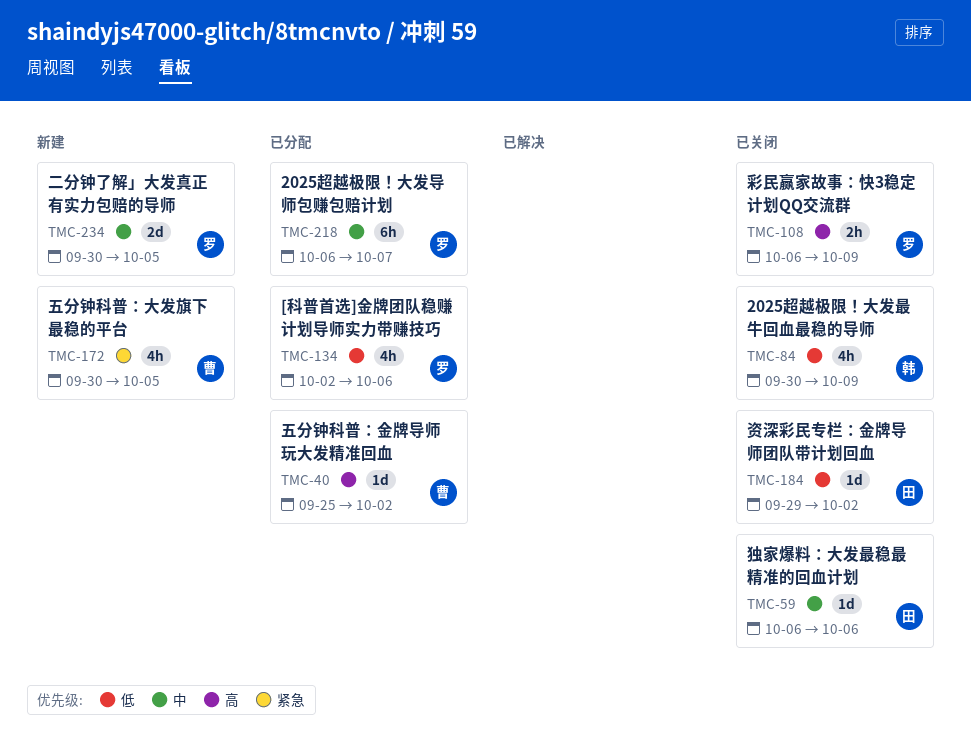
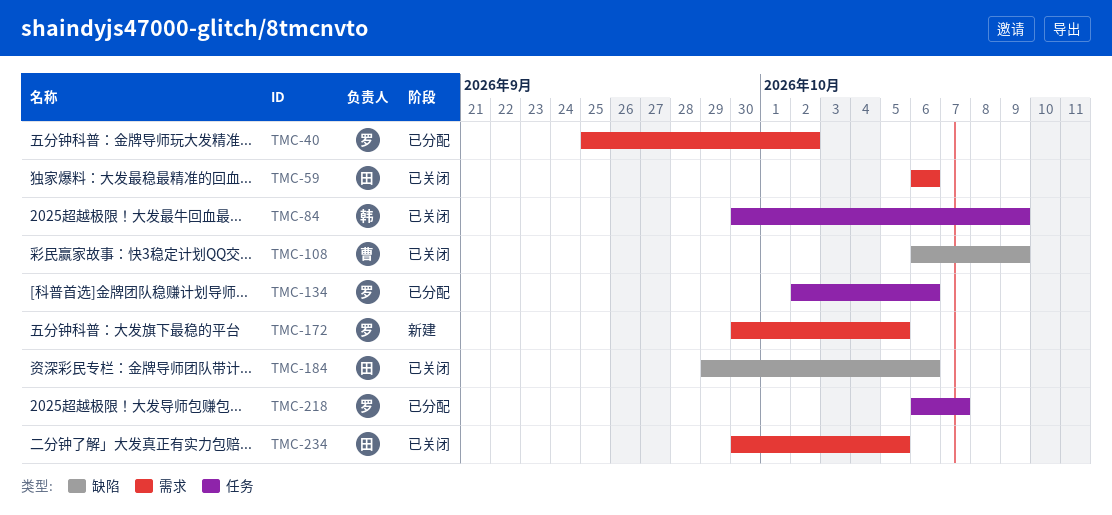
TMC-40, owner: 曹 -> 罗
TMC-108, owner: 罗 -> 曹
TMC-172, owner: 曹 -> 罗
TMC-184, due: Oct 2 -> Oct 6
TMC-234, status: 新建 -> 已关闭
TMC-234, owner: 罗 -> 田

